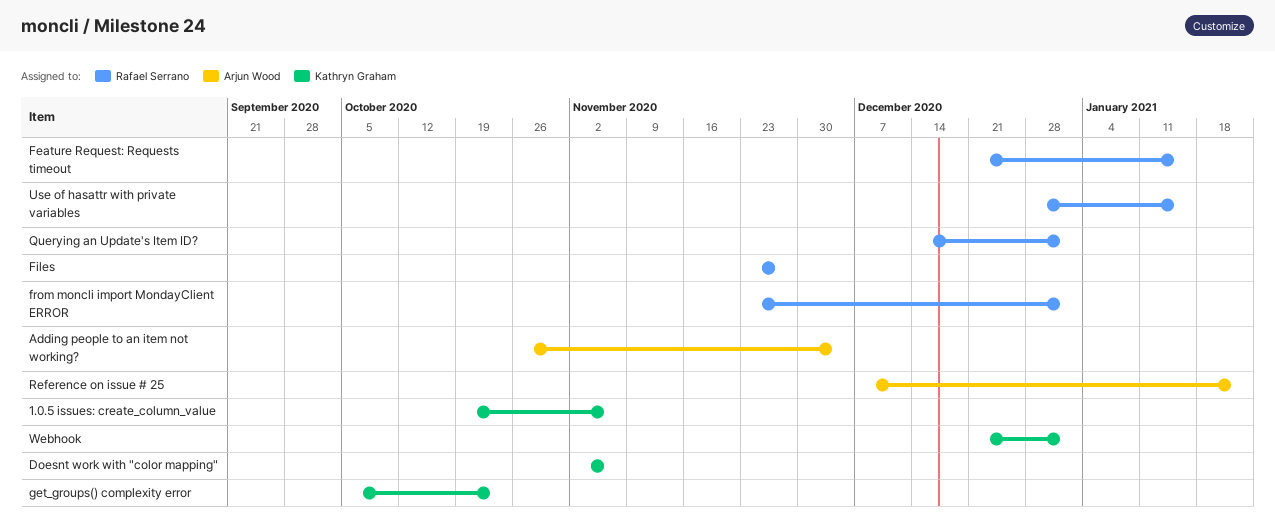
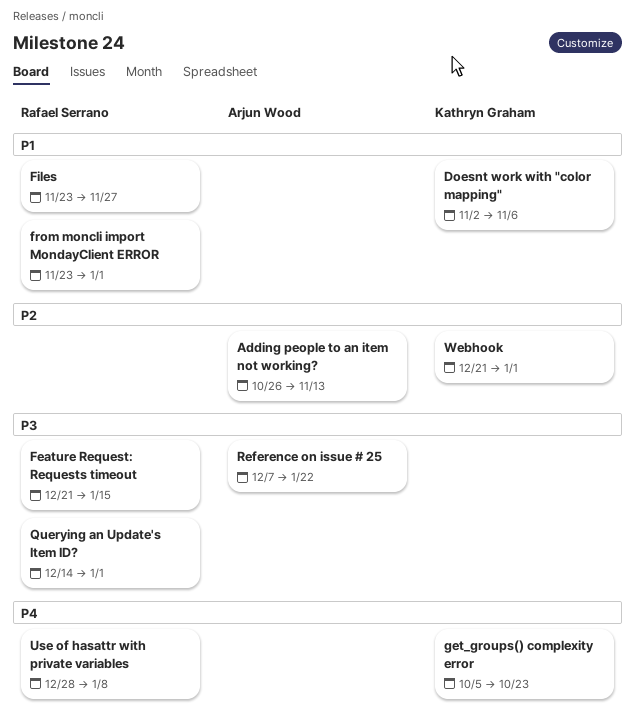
1.0.5 issues: create_column_value: present -> none
Adding people to an item not working?, due: Dec 4 -> Nov 13
Use of hasattr with private variables, due: Jan 15 -> Jan 8

